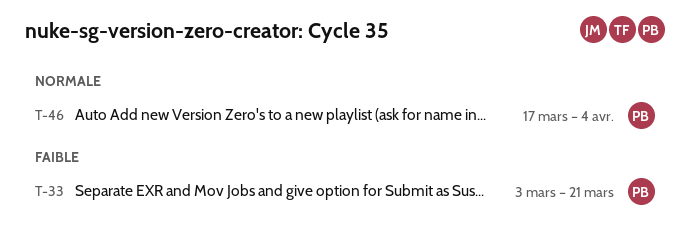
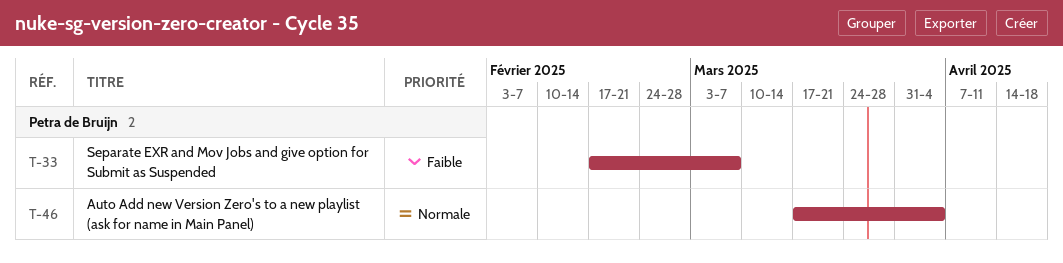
T-33, start: Mar 3 -> Feb 17
T-33, due: Mar 21 -> Mar 7

